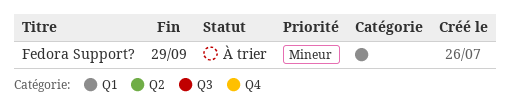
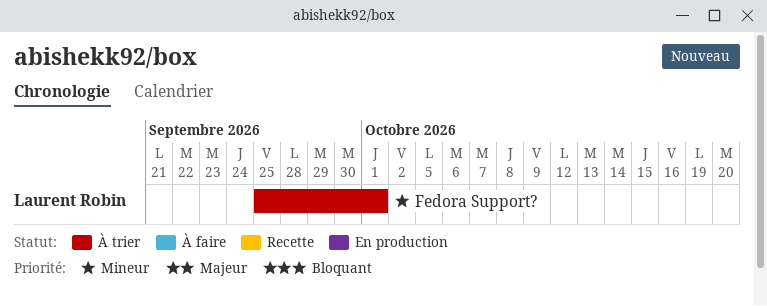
Fedora Support?, due: Sep 29 -> Oct 1

